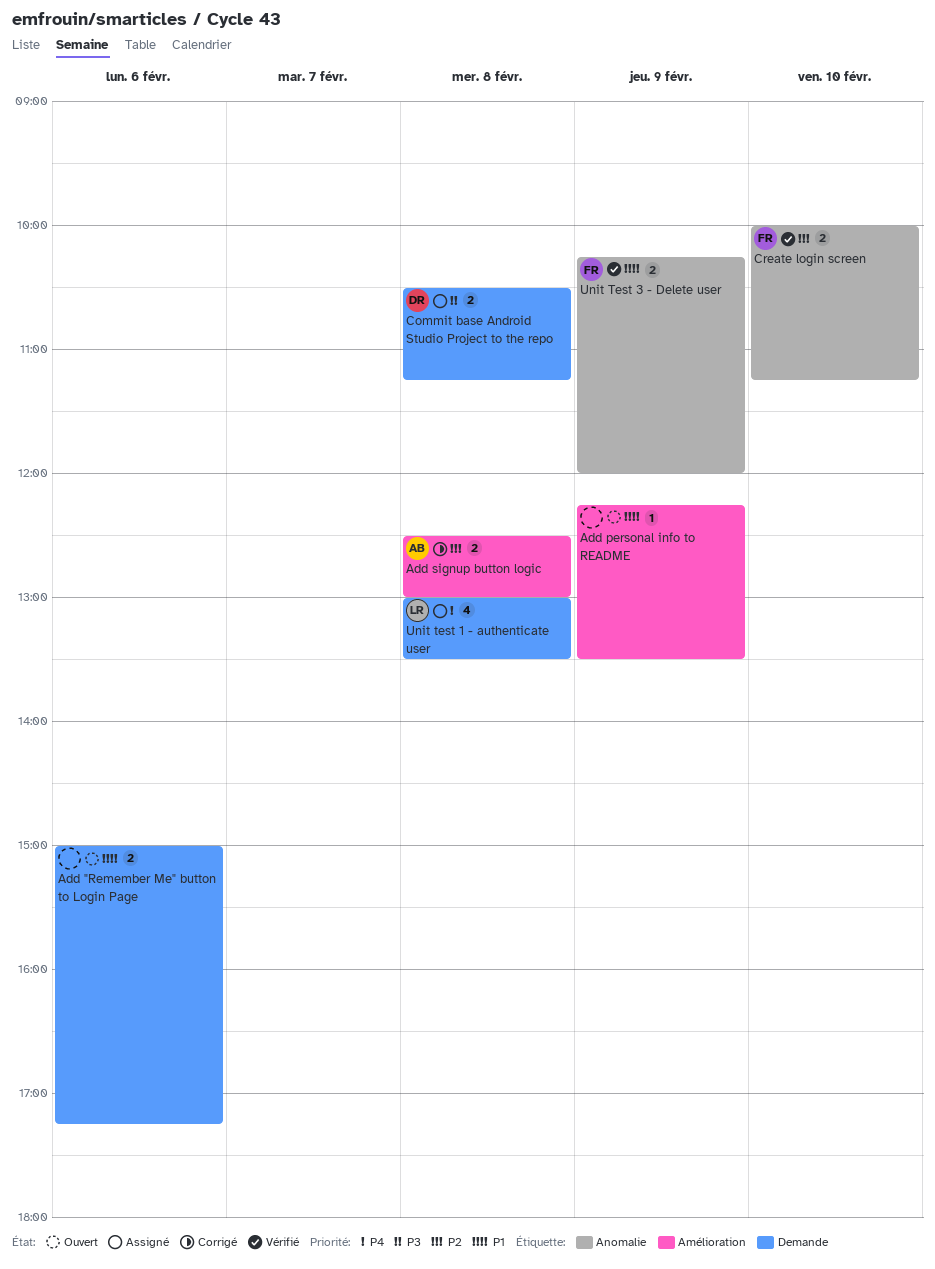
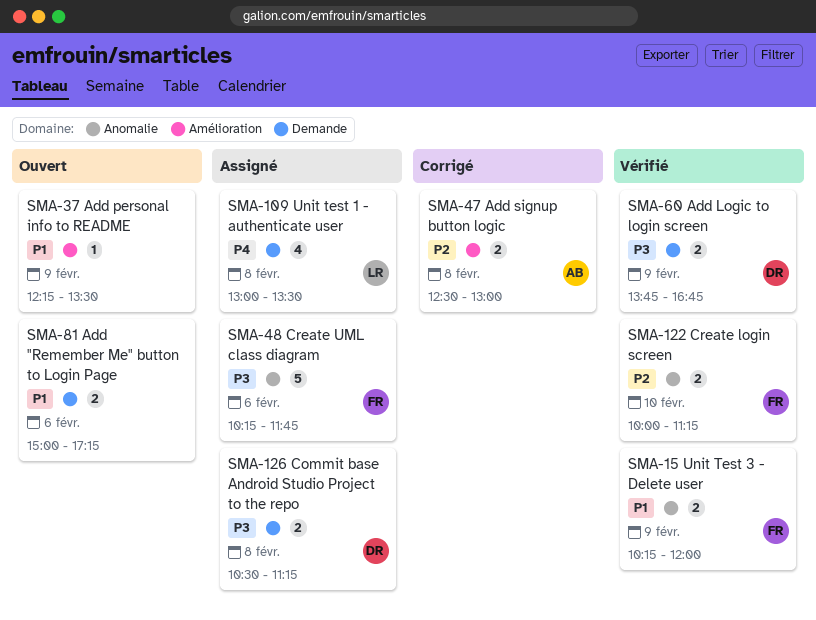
Add Logic to login screen: none -> present
Create UML class diagram: none -> present

